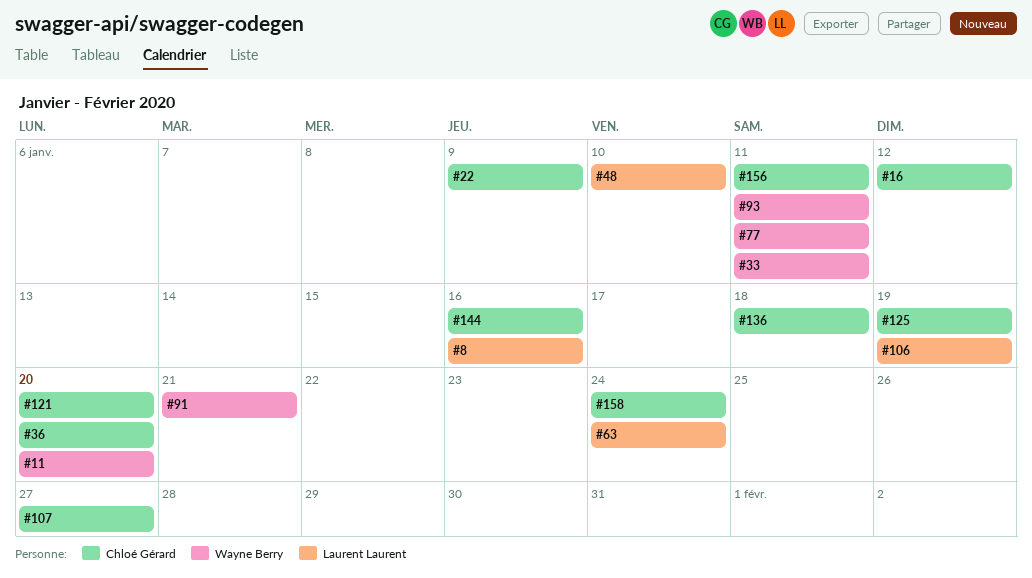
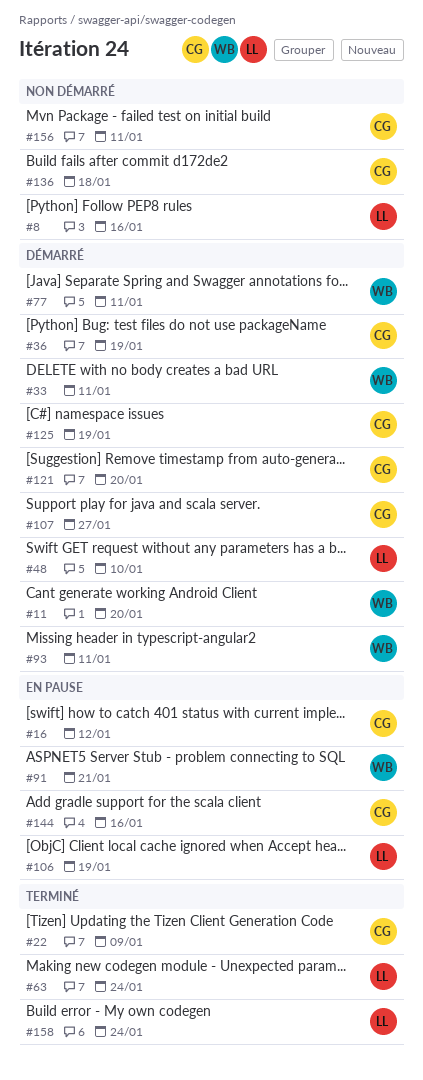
#36, due: Jan 20 -> Jan 19
#158, owner: Chloé Gérard -> Laurent Laurent

